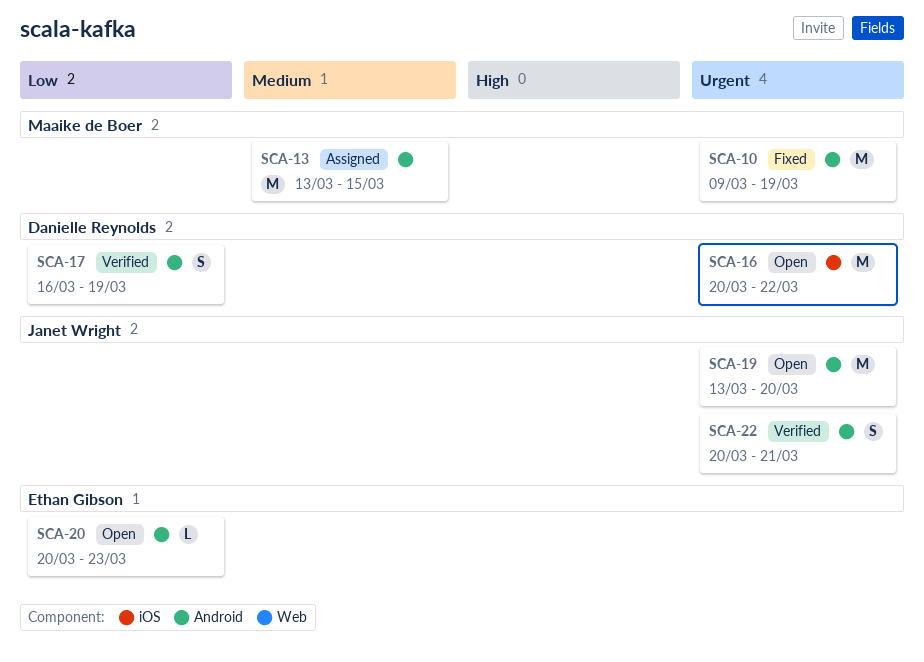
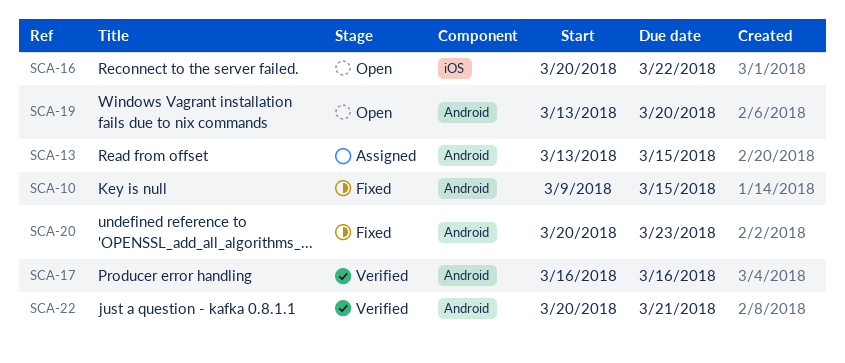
SCA-10, due: Mar 19 -> Mar 15
SCA-17, due: Mar 19 -> Mar 16
SCA-20, status: Open -> Fixed

